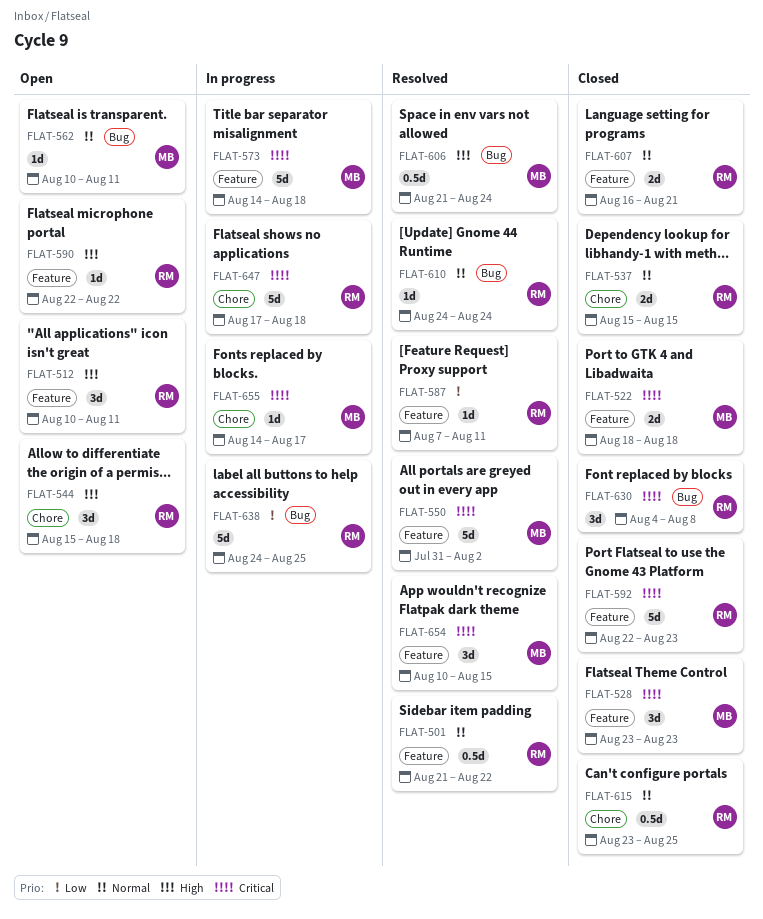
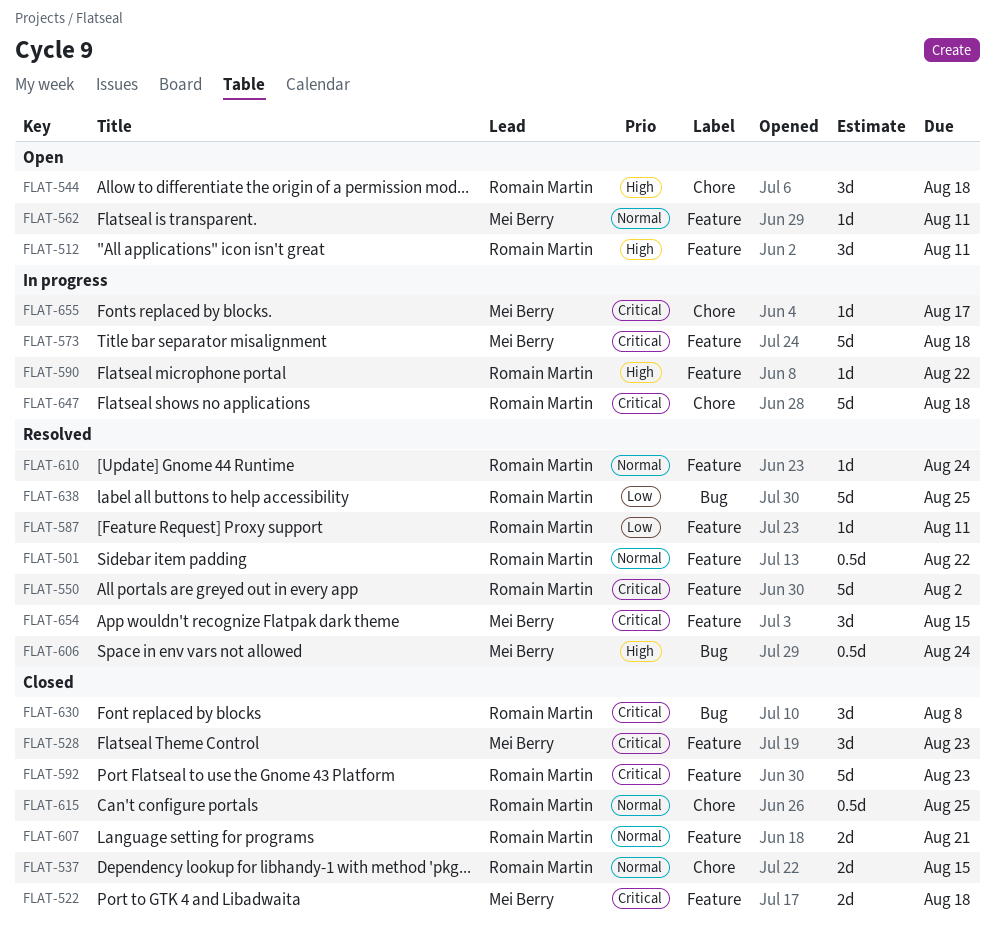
FLAT-550, owner: Mei Berry -> Romain Martin
FLAT-562, label: Bug -> Feature
FLAT-590, status: Open -> In progress
FLAT-610, label: Bug -> Feature
FLAT-638, status: In progress -> Resolved

